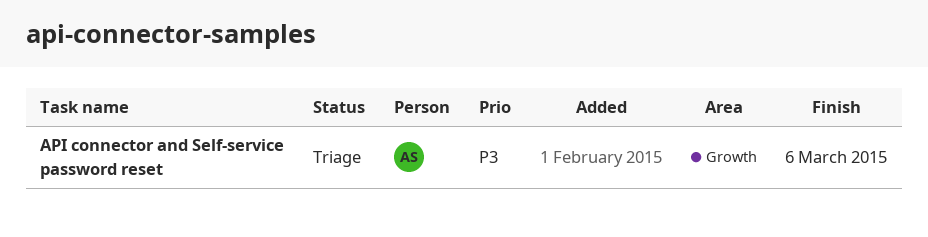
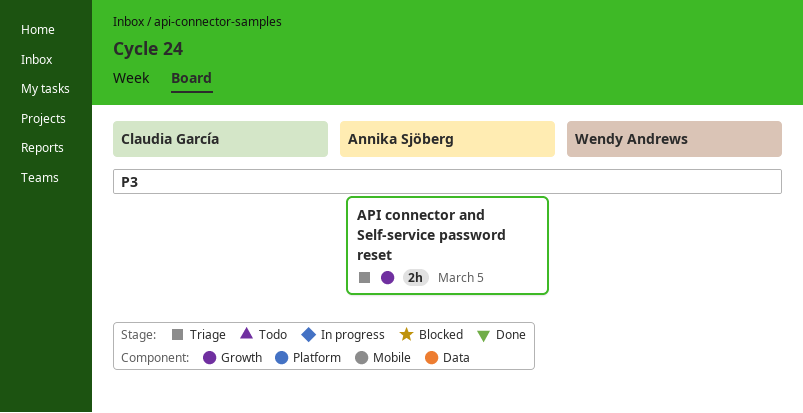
API connector and Self-service password reset, due: Mar 6 -> Mar 5

